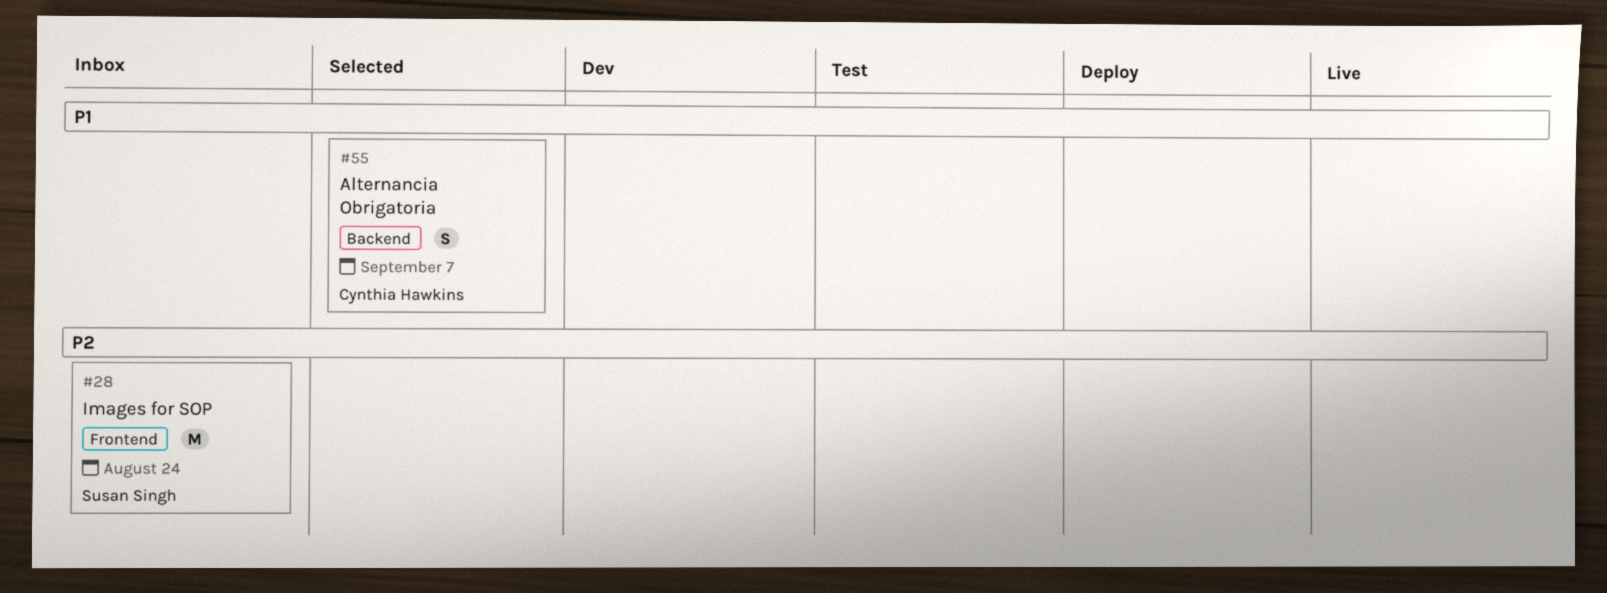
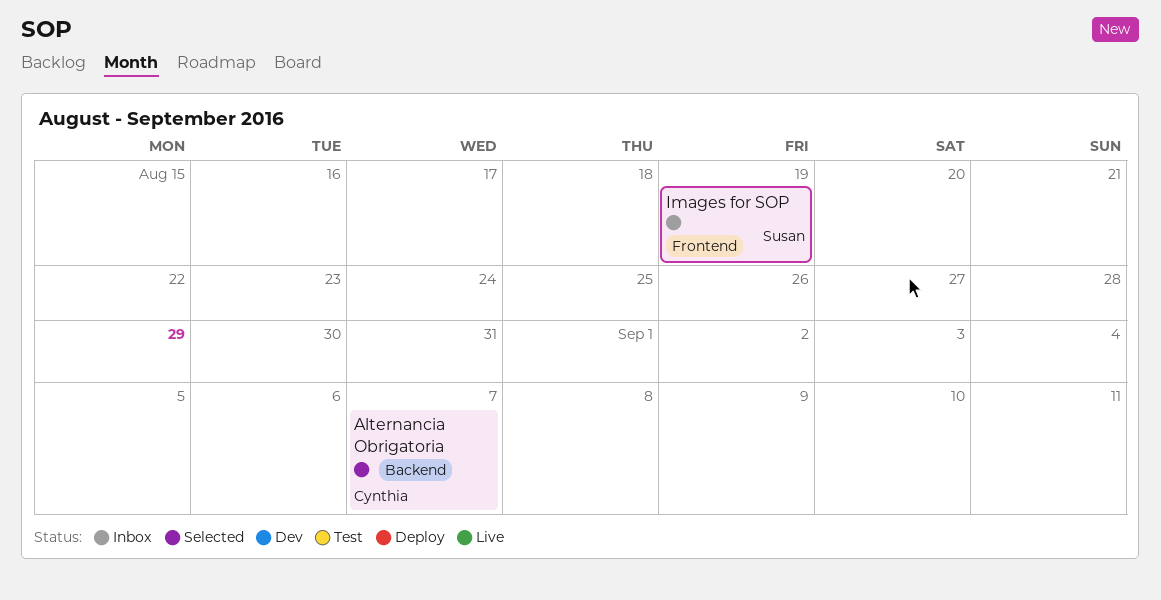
Images for SOP, due: Aug 24 -> Aug 19

